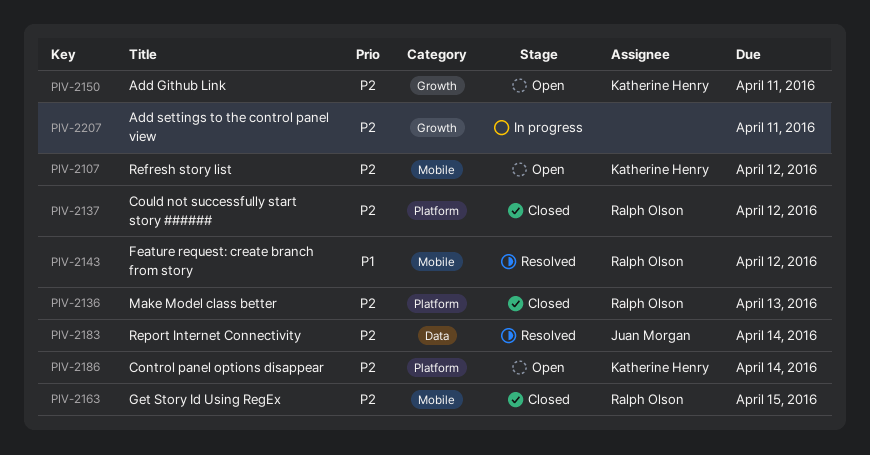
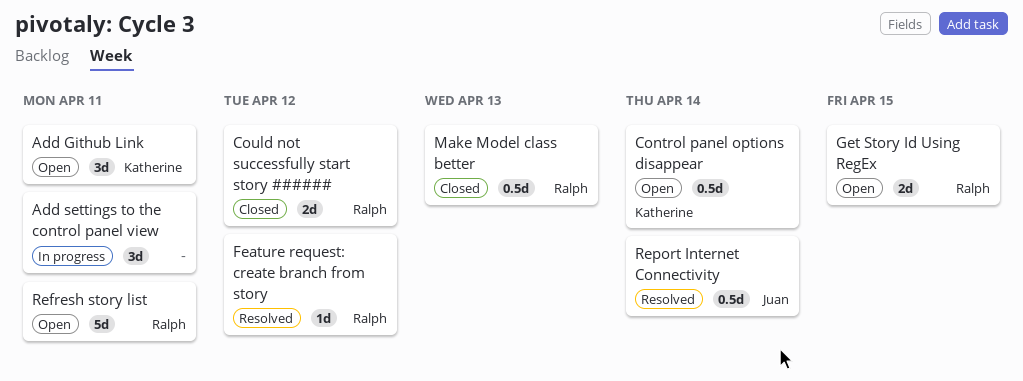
Get Story Id Using RegEx, status: Closed -> Open
Refresh story list, owner: Katherine Henry -> Ralph Olson
Refresh story list, due: Apr 12 -> Apr 11

